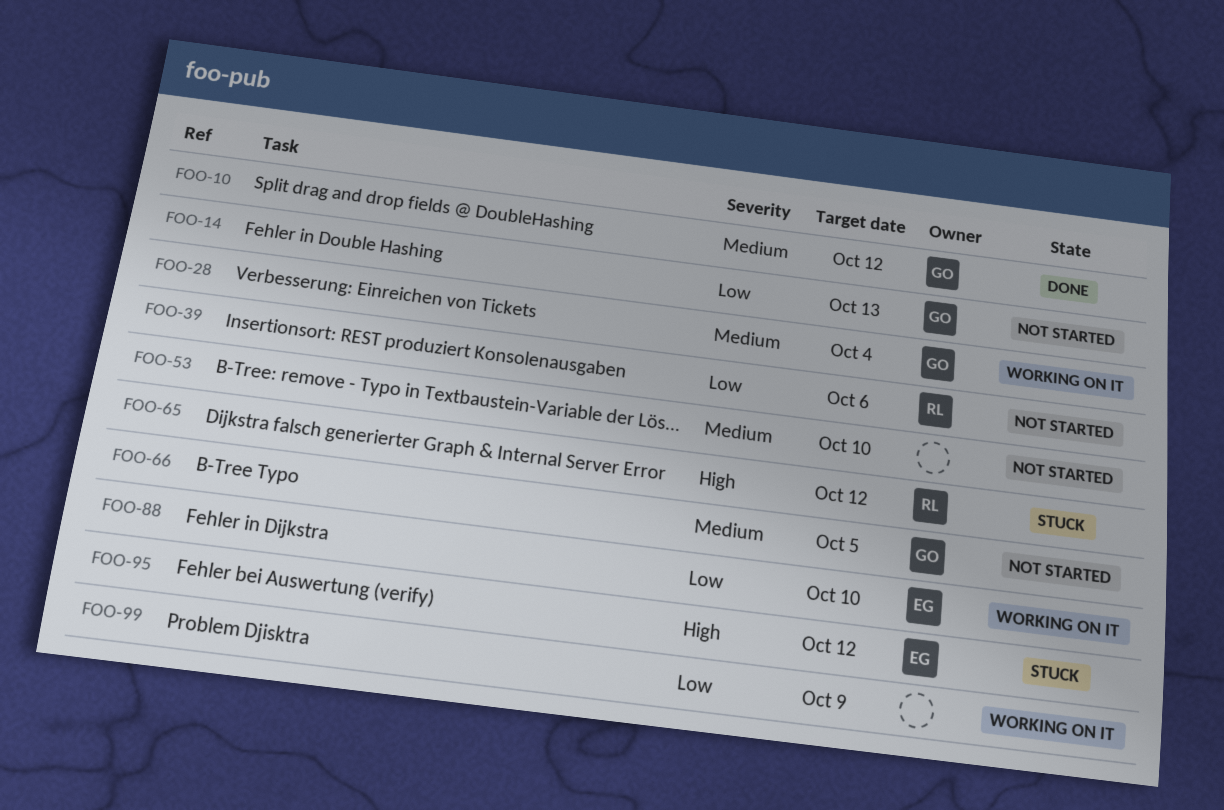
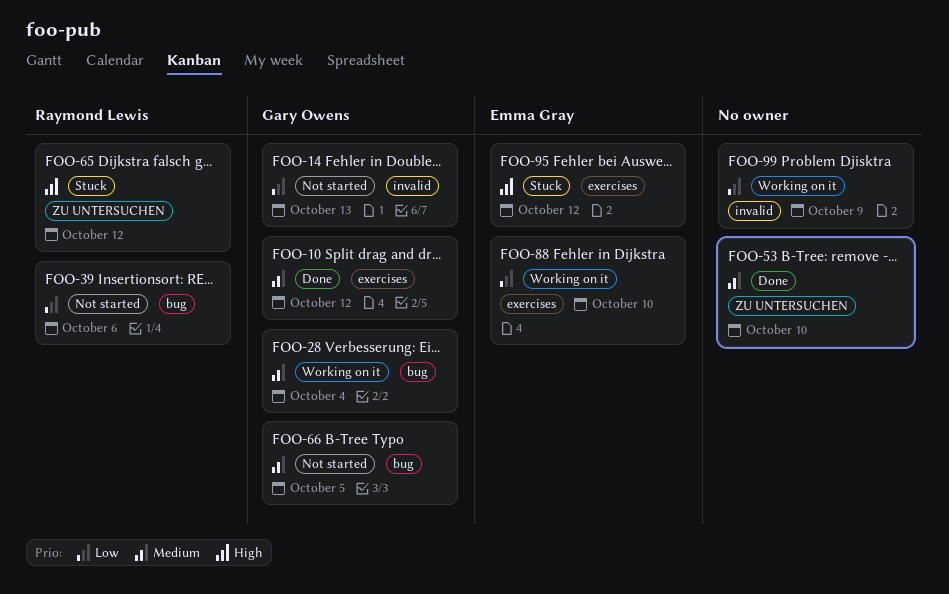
FOO-53, status: Not started -> Done

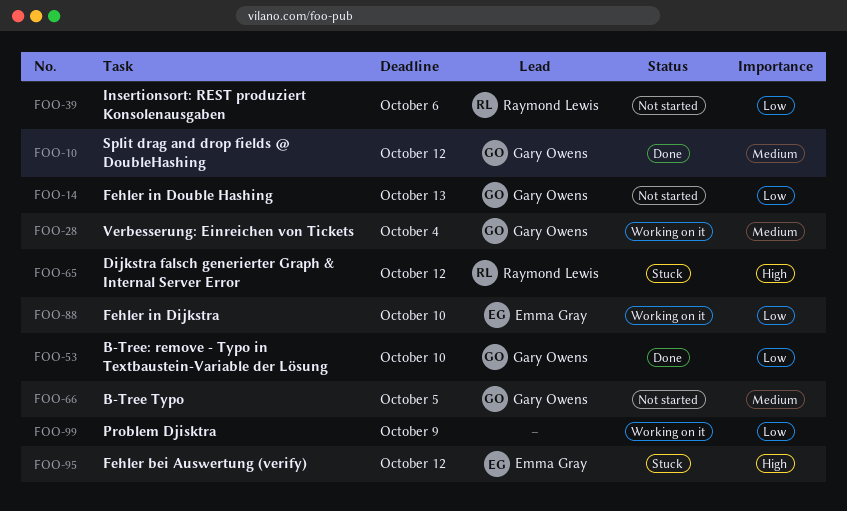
FOO-53, owner: none -> Gary Owens
FOO-53, priority: Medium -> Low

